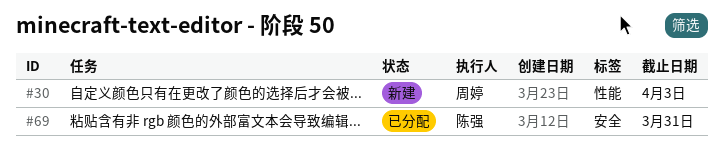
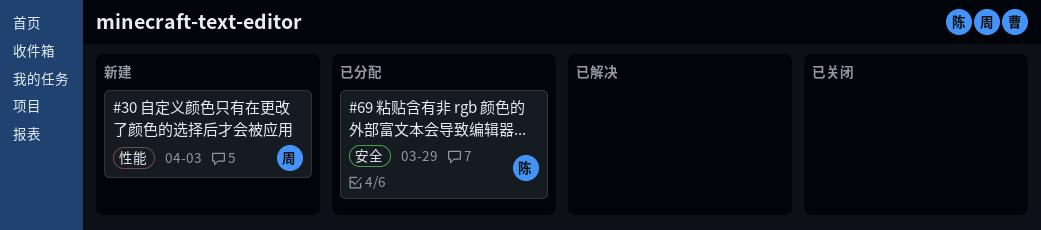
#69, due: Mar 31 -> Mar 29

